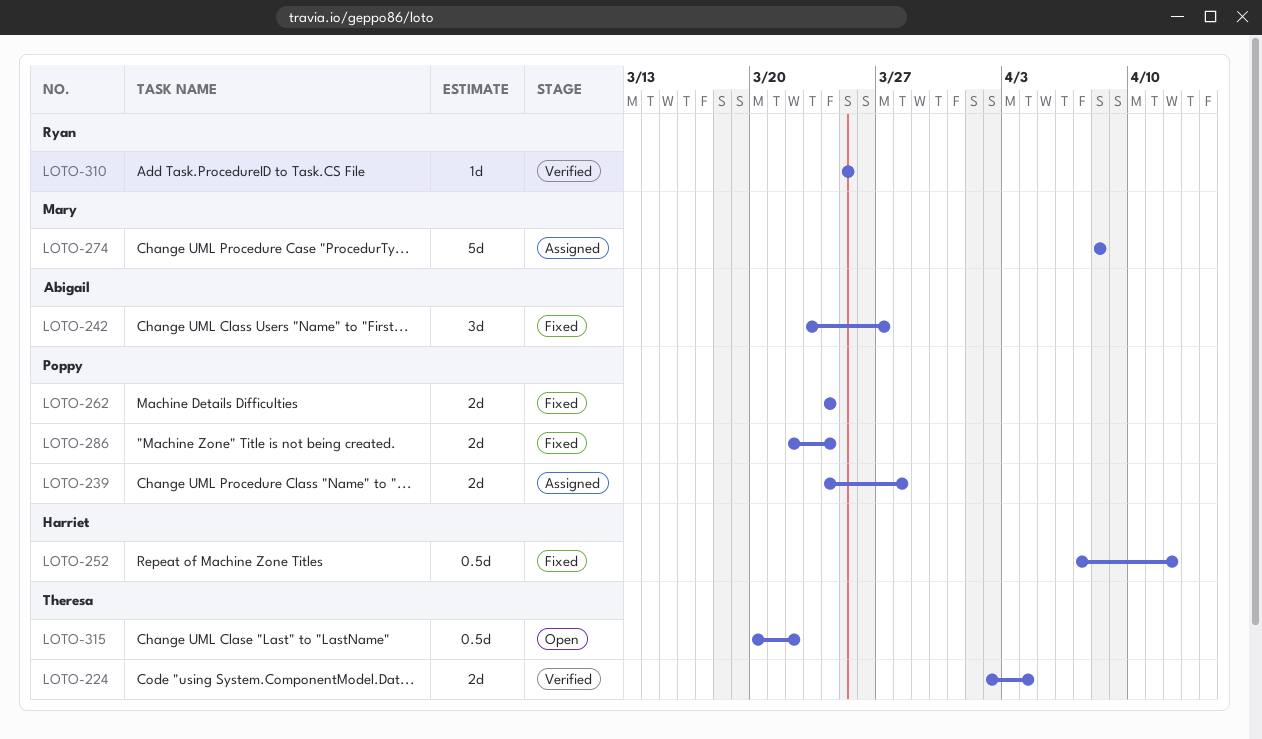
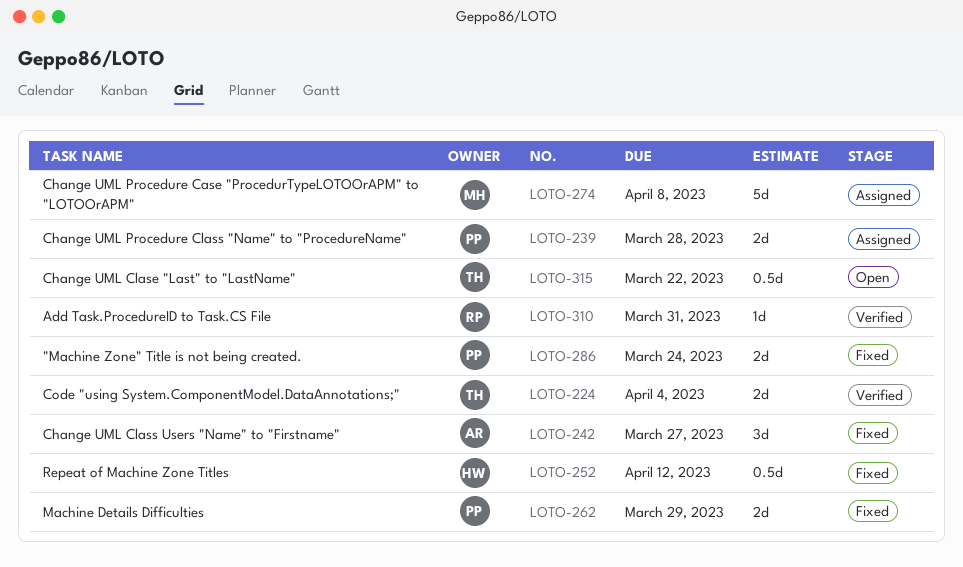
LOTO-262, due: Mar 24 -> Mar 29
LOTO-310, due: Mar 25 -> Mar 31

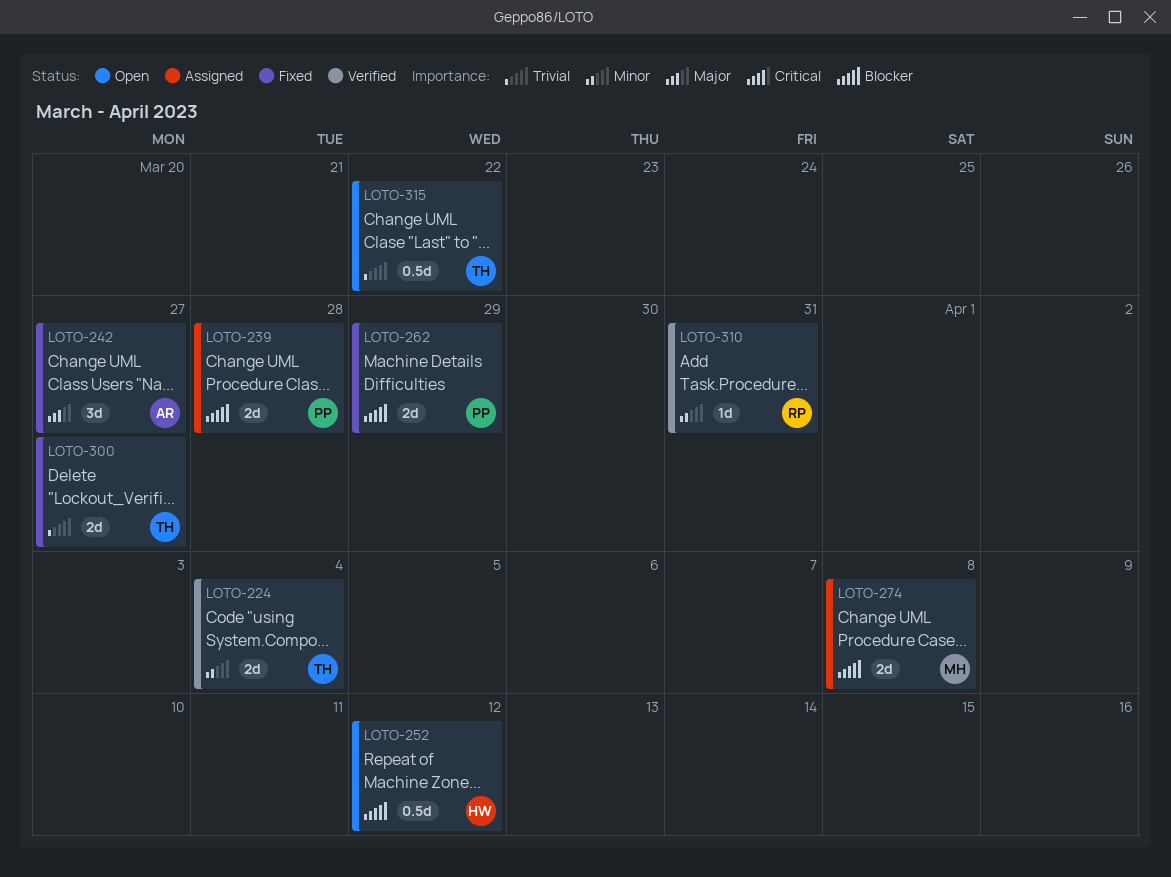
LOTO-252, status: Fixed -> Open
LOTO-274, estimate: 5d -> 2d
LOTO-286: present -> none
LOTO-300: none -> present

